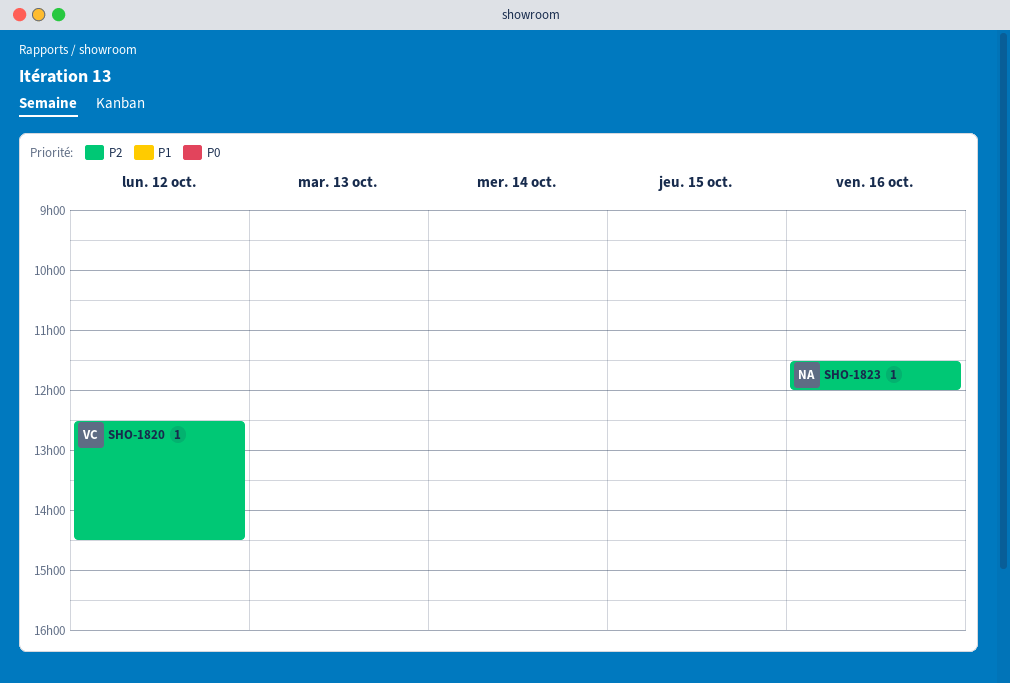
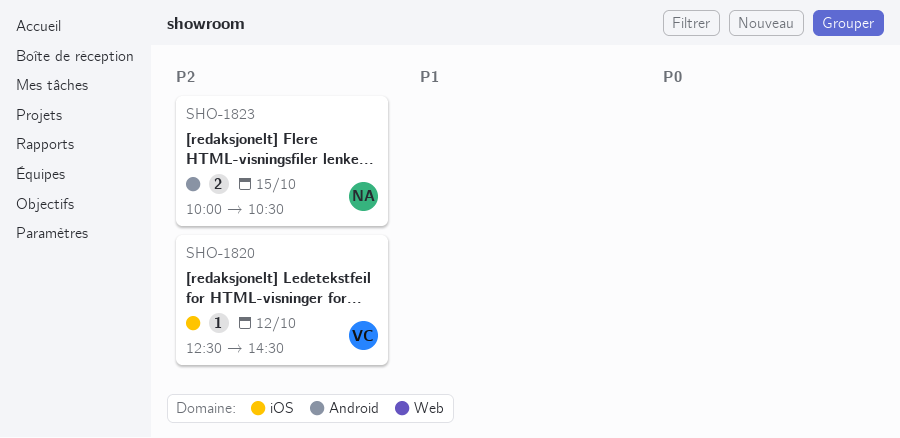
SHO-1823, estimate: 1 -> 2
SHO-1823, day: Oct 16 -> Oct 15
SHO-1823, begins: 11:30 -> 10:00
SHO-1823, ends: 12:00 -> 10:30

